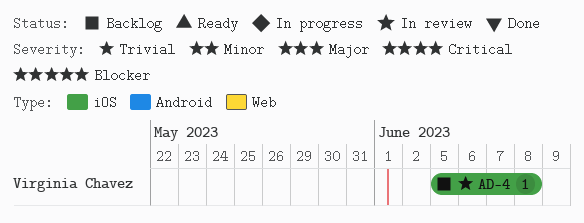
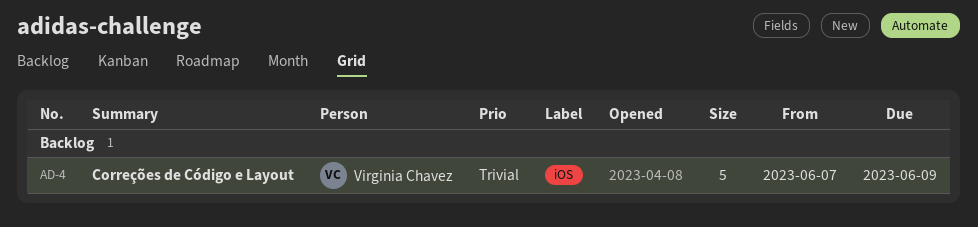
AD-4, estimate: 1 -> 5
AD-4, start: Jun 5 -> Jun 7
AD-4, due: Jun 8 -> Jun 9

